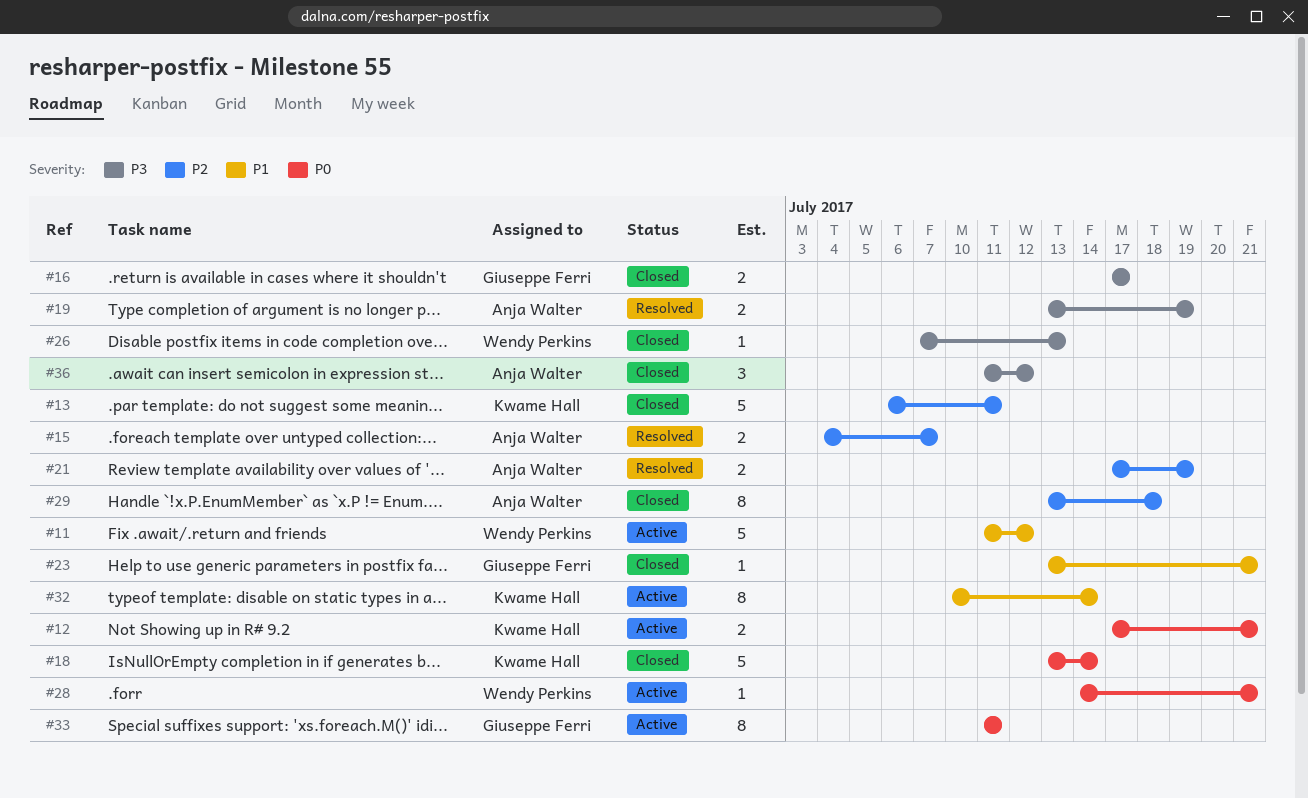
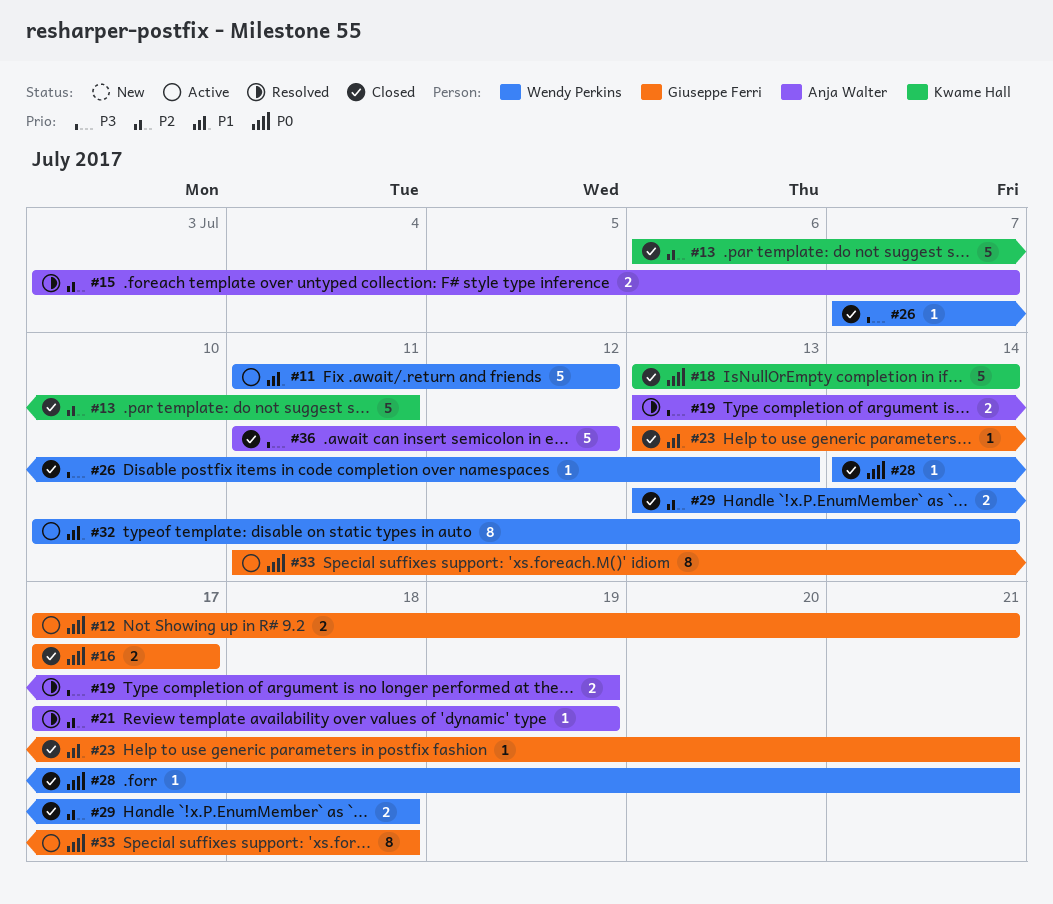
#12, owner: Kwame Hall -> Giuseppe Ferri
#15, start: Jul 4 -> Jul 3
#16, priority: P3 -> P0
#21, estimate: 2 -> 1
#28, status: Active -> Closed
#29, owner: Anja Walter -> Wendy Perkins
#29, estimate: 8 -> 2
#32, owner: Kwame Hall -> Wendy Perkins
#33, due: Jul 11 -> Jul 18
#36, estimate: 3 -> 5

